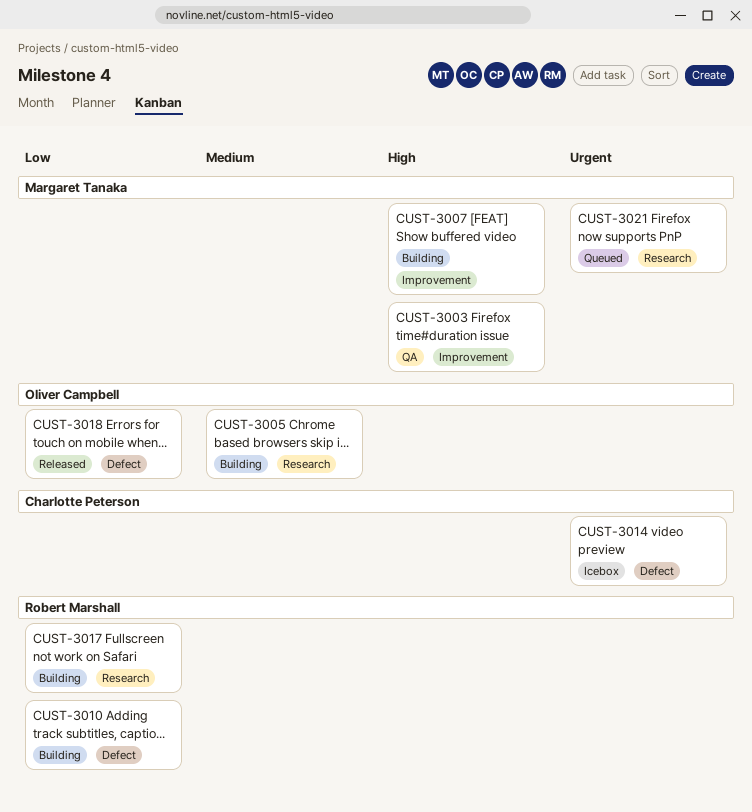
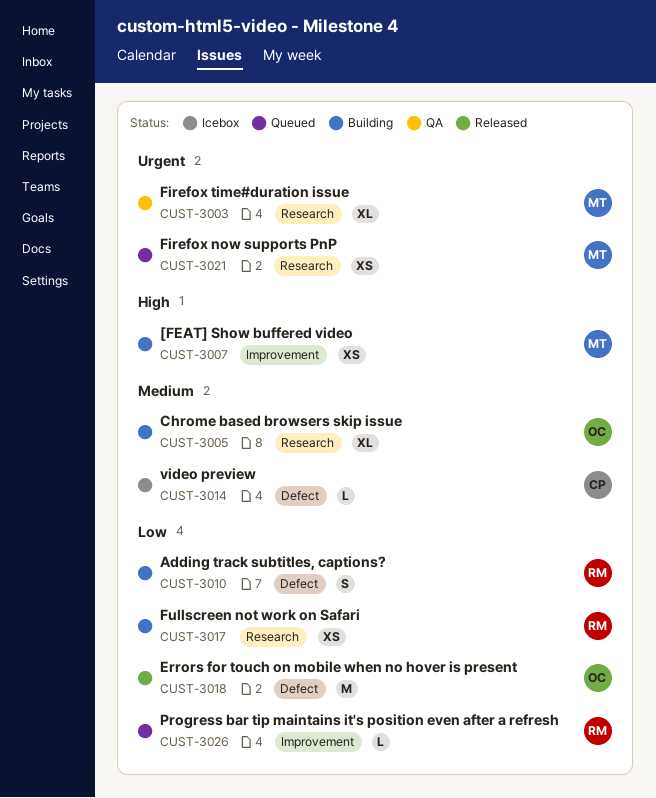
CUST-3003, priority: High -> Urgent
CUST-3003, label: Improvement -> Research
CUST-3014, priority: Urgent -> Medium
CUST-3026: none -> present

